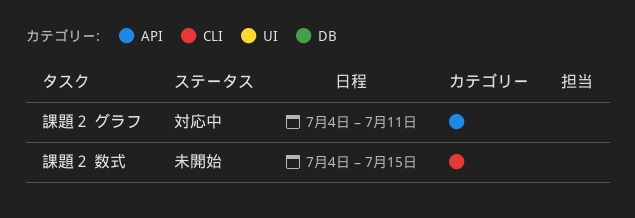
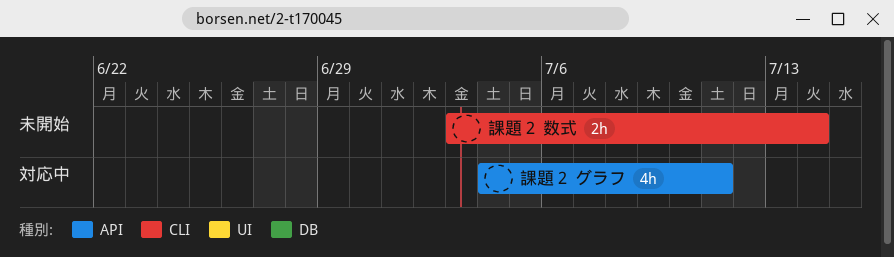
課題２ 数式, start: Jul 4 -> Jul 3
課題２ 数式, due: Jul 15 -> Jul 14

